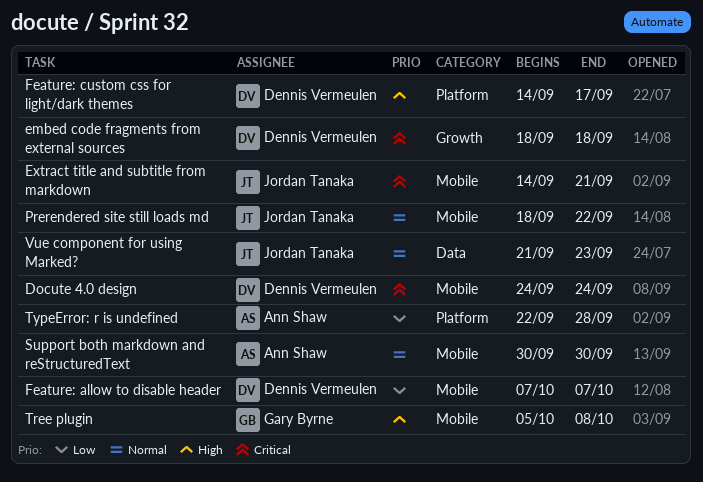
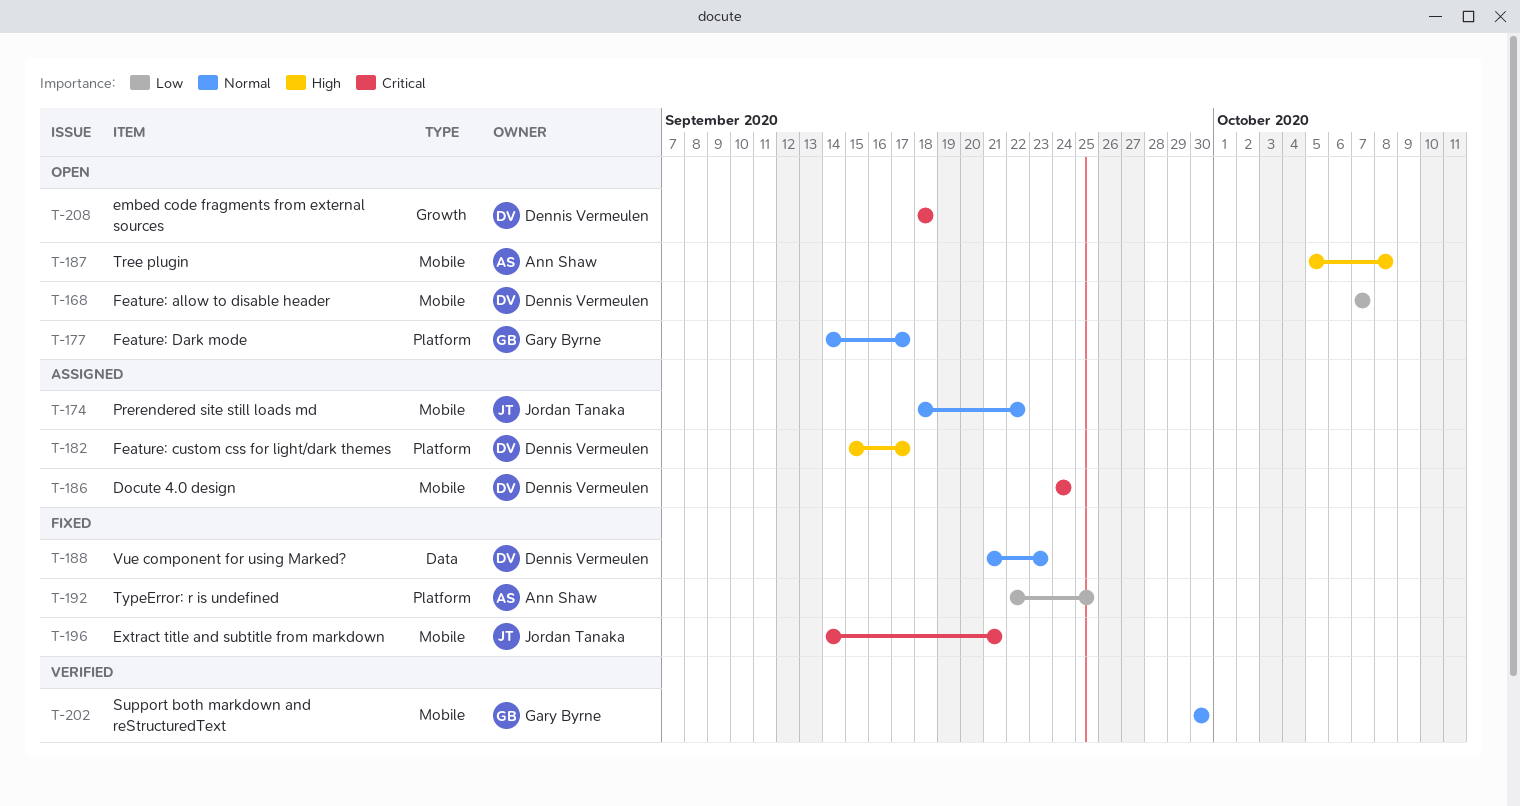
Feature: custom css for light/dark themes, start: Sep 14 -> Sep 15
Feature: Dark mode: none -> present
Support both markdown and reStructuredText, owner: Ann Shaw -> Gary Byrne
Tree plugin, owner: Gary Byrne -> Ann Shaw
TypeError: r is undefined, due: Sep 28 -> Sep 25
Vue component for using Marked?, owner: Jordan Tanaka -> Dennis Vermeulen

